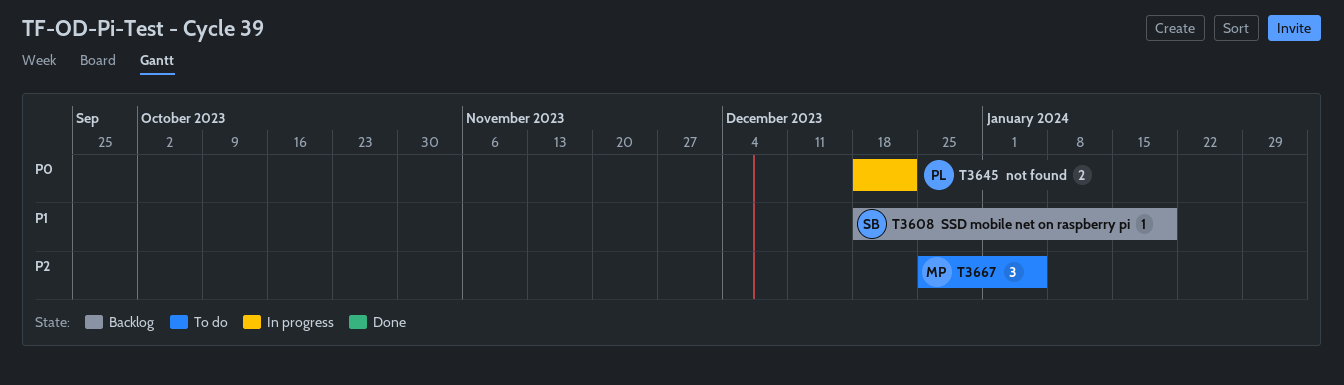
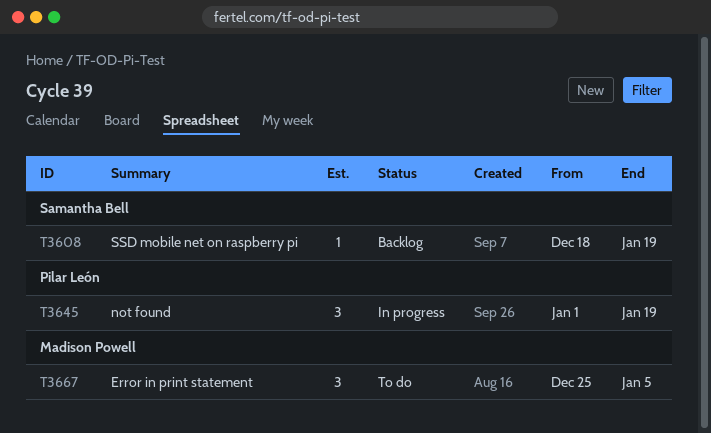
T3645, estimate: 2 -> 3
T3645, start: Dec 18 -> Jan 1
T3645, due: Dec 22 -> Jan 19

